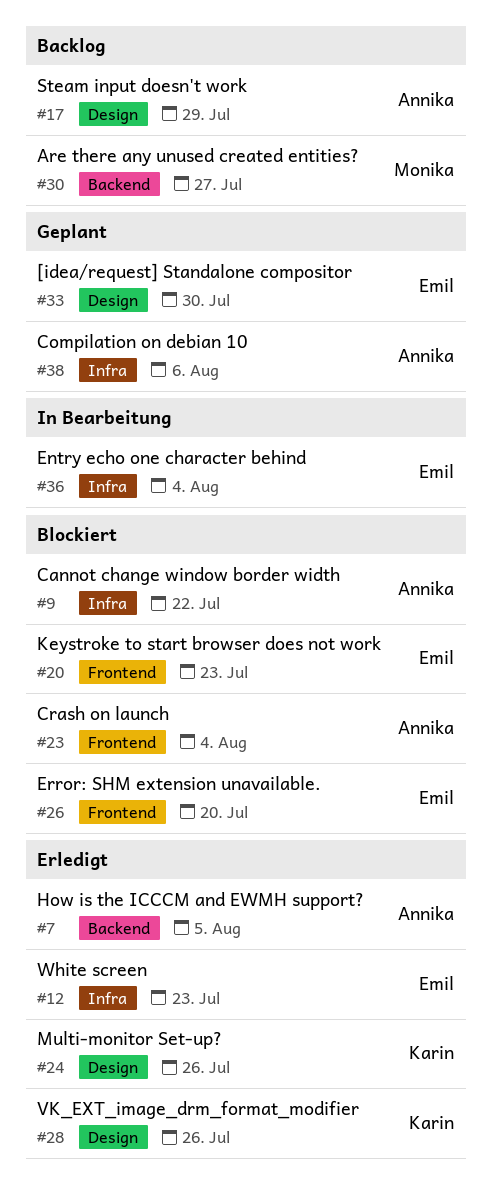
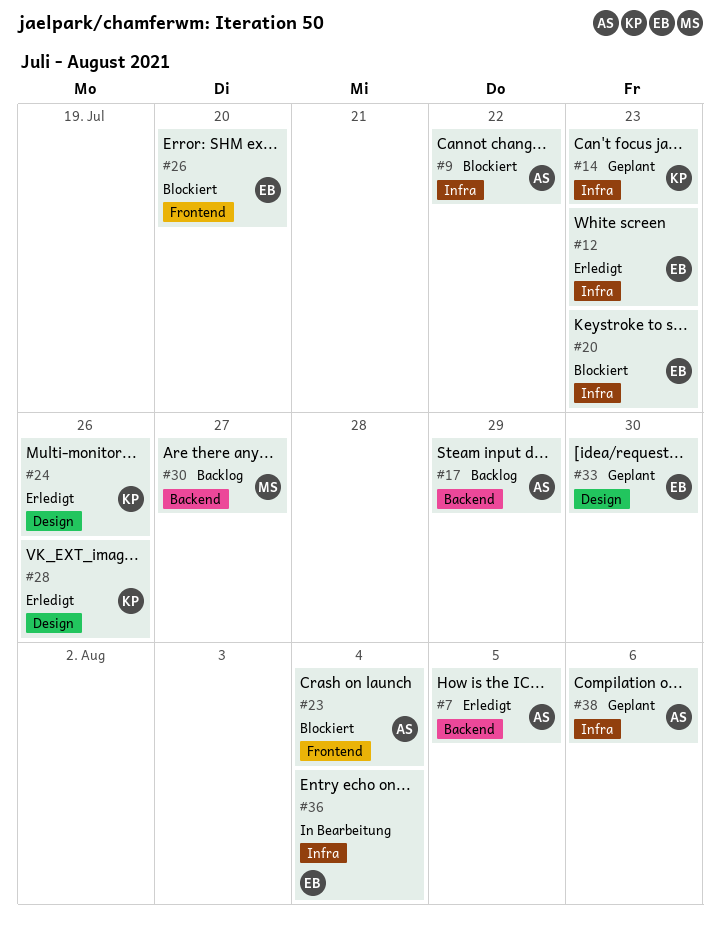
#14: none -> present
#17, label: Design -> Backend
#20, label: Frontend -> Infra

